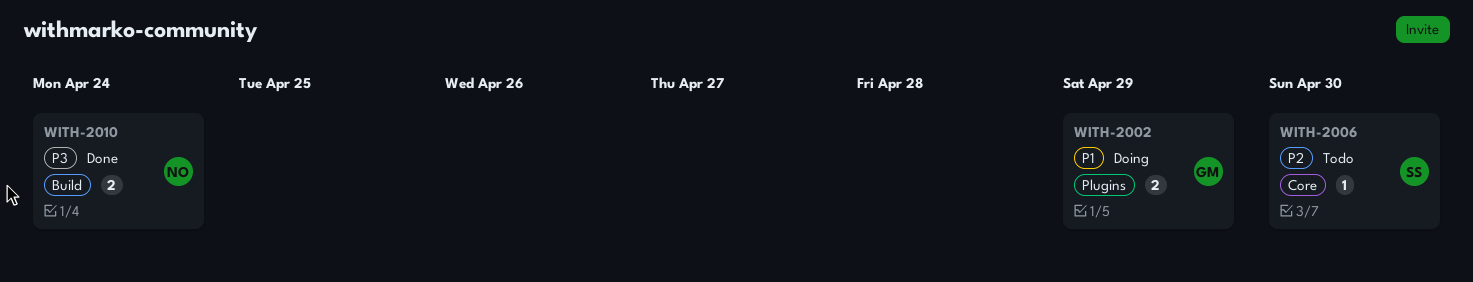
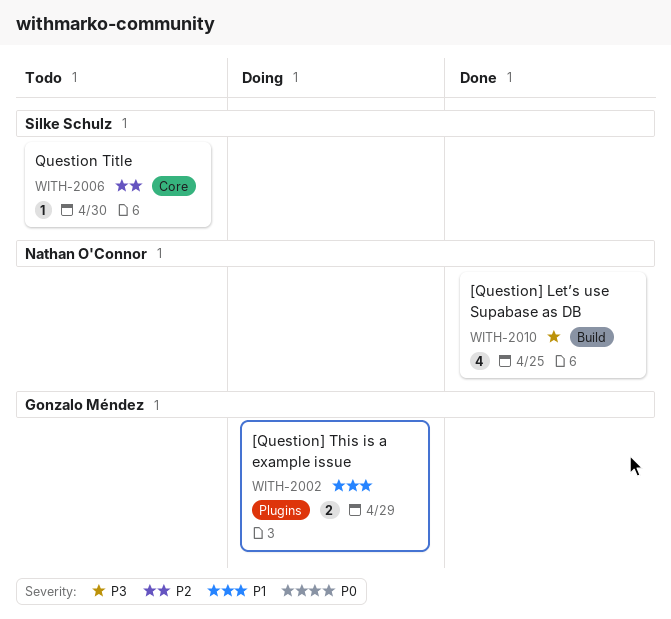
WITH-2010, estimate: 2 -> 4
WITH-2010, due: Apr 24 -> Apr 25

